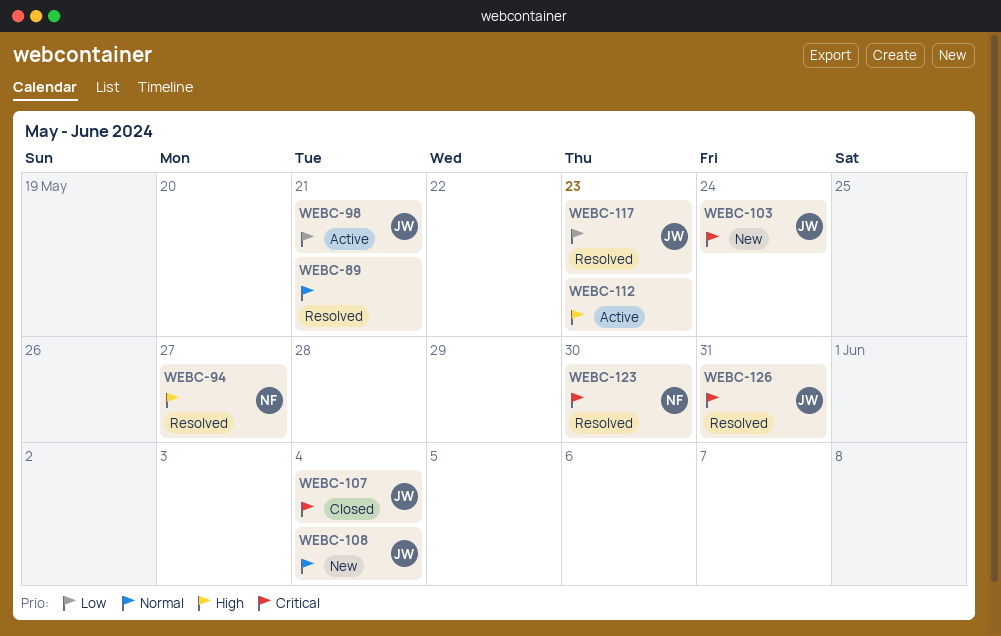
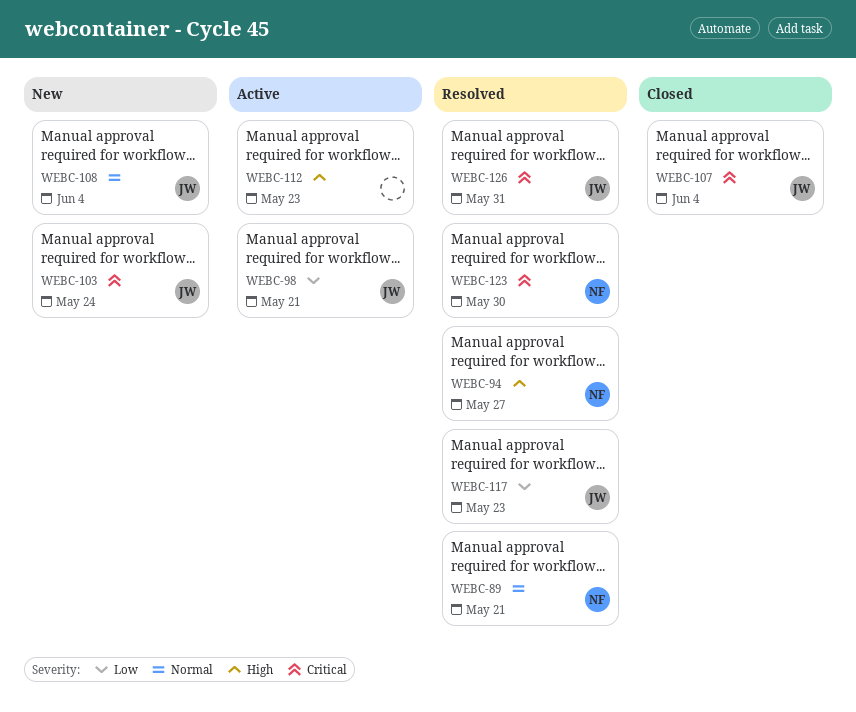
WEBC-89, owner: none -> NF

